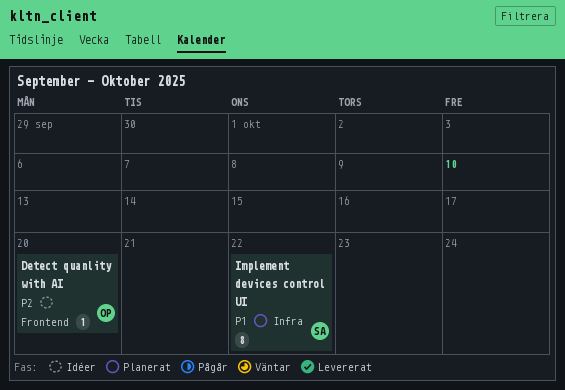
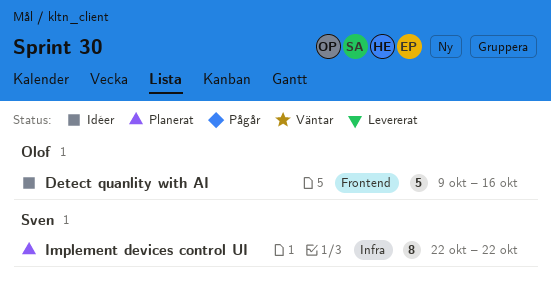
Detect quanlity with AI, estimate: 1 -> 5
Detect quanlity with AI, due: Oct 20 -> Oct 16

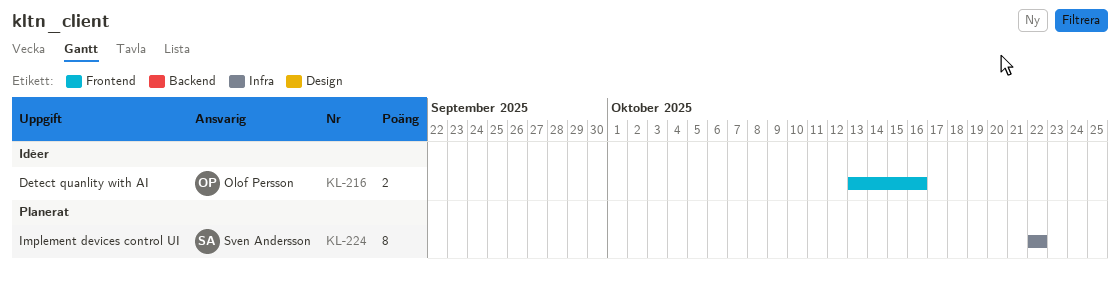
Detect quanlity with AI, estimate: 5 -> 2
Detect quanlity with AI, start: Oct 9 -> Oct 13

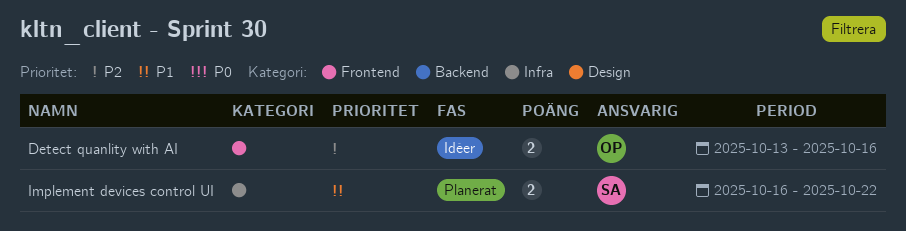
Implement devices control UI, estimate: 8 -> 2
Implement devices control UI, start: Oct 22 -> Oct 16

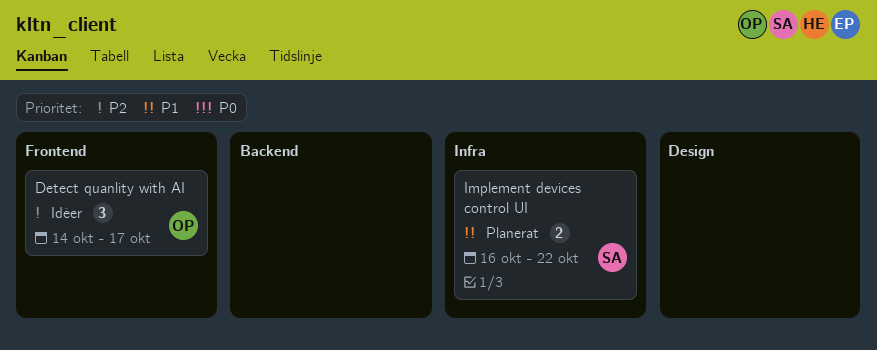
Detect quanlity with AI, estimate: 2 -> 3
Detect quanlity with AI, start: Oct 13 -> Oct 14
Detect quanlity with AI, due: Oct 16 -> Oct 17

